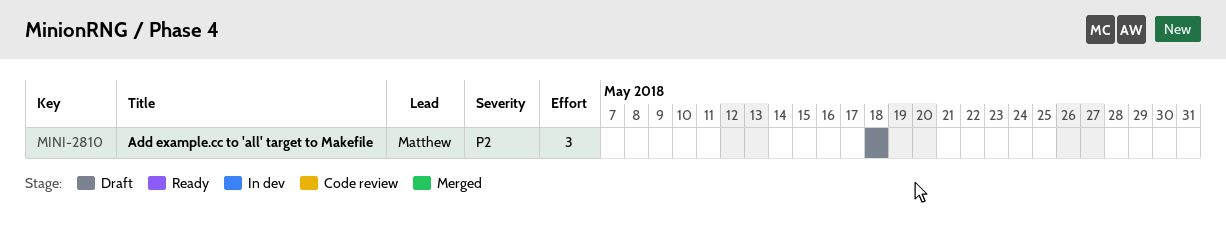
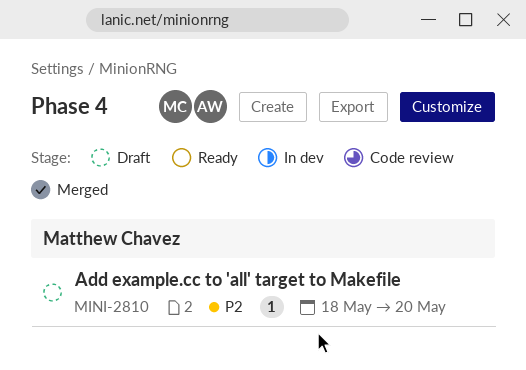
MINI-2810, estimate: 3 -> 1
MINI-2810, due: May 18 -> May 20

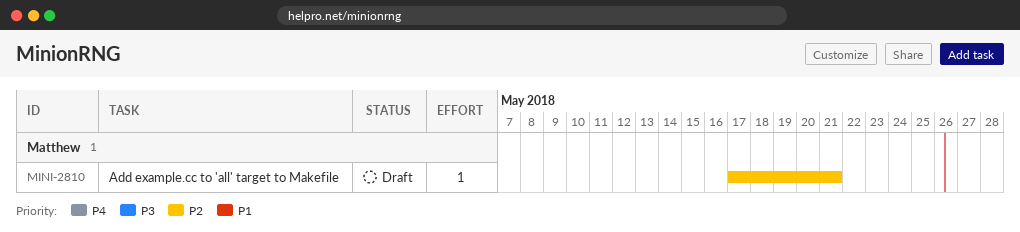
MINI-2810, start: May 18 -> May 17
MINI-2810, due: May 20 -> May 21

